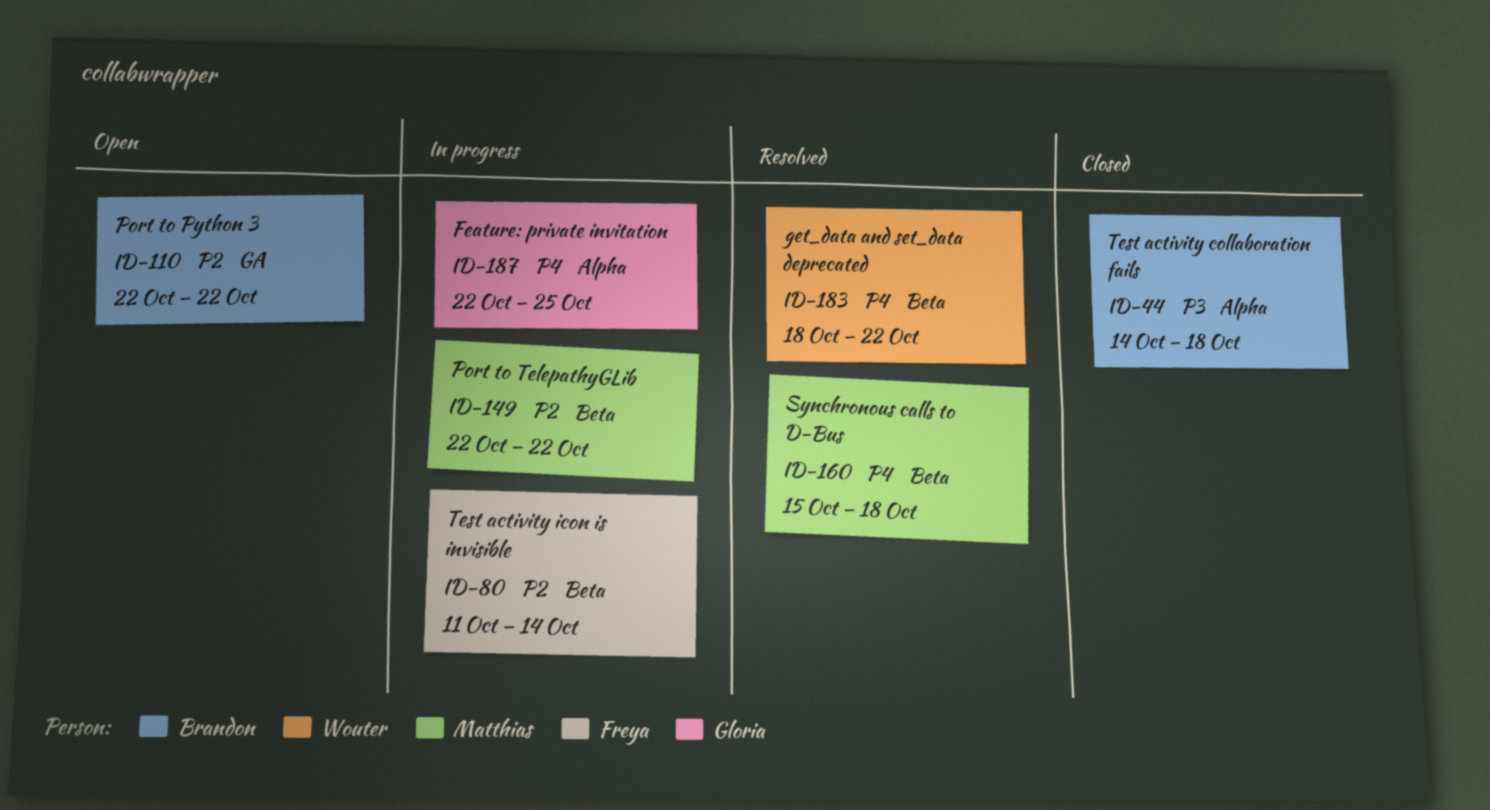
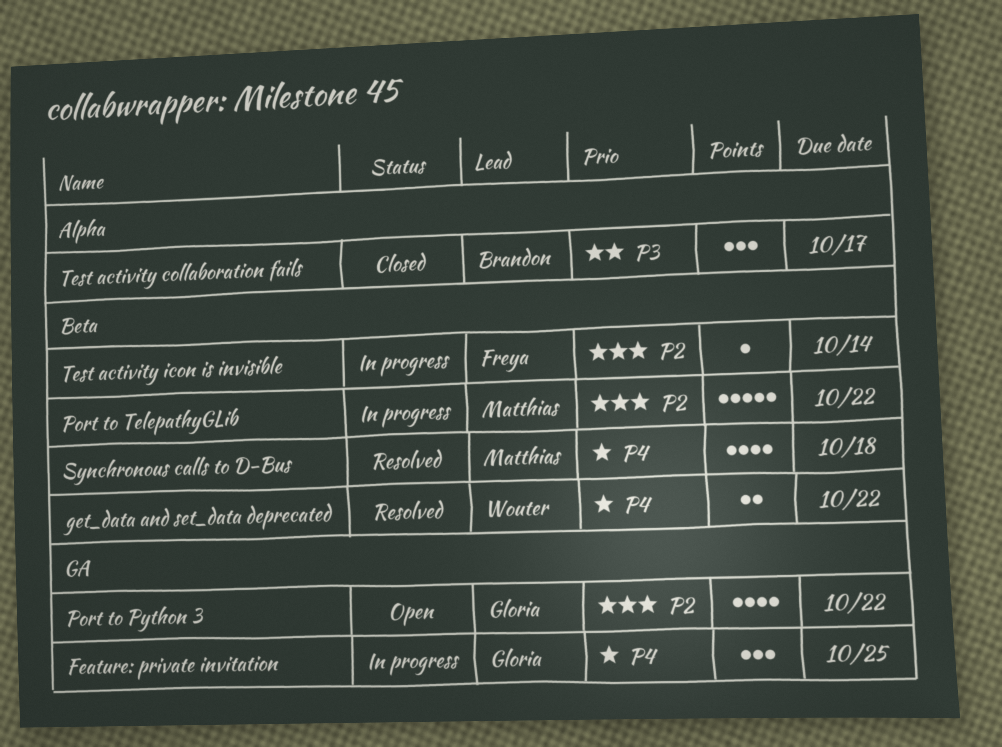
Feature: private invitation, label: Alpha -> GA
Port to Python 3, owner: Brandon -> Gloria
Test activity collaboration fails, due: Oct 18 -> Oct 17

